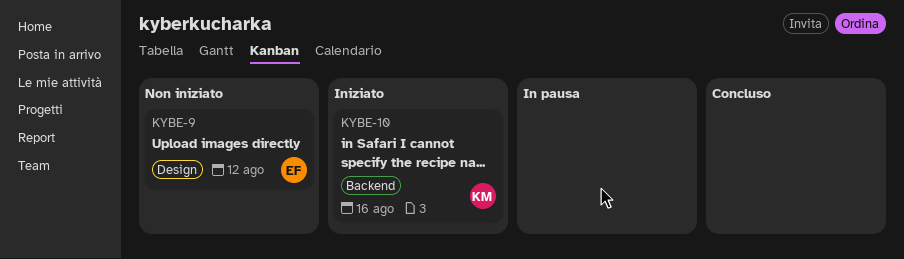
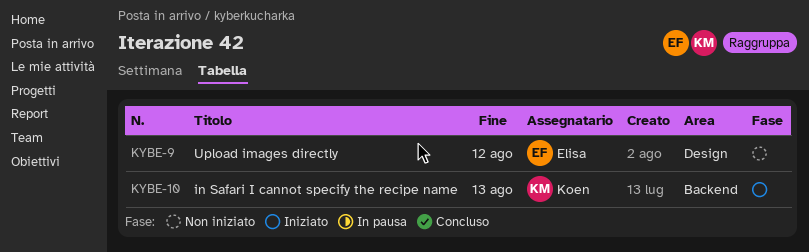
KYBE-10, due: Aug 16 -> Aug 13

